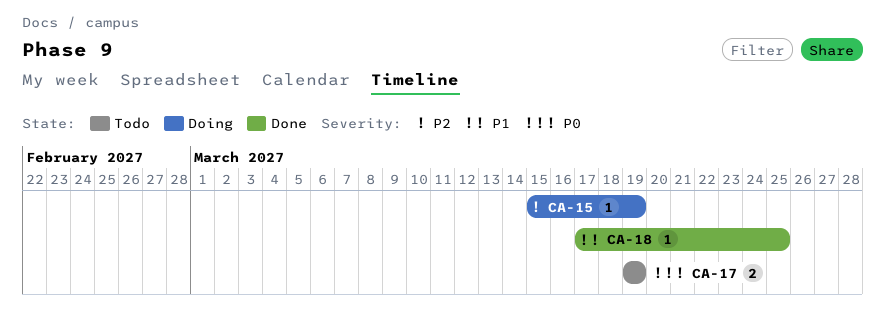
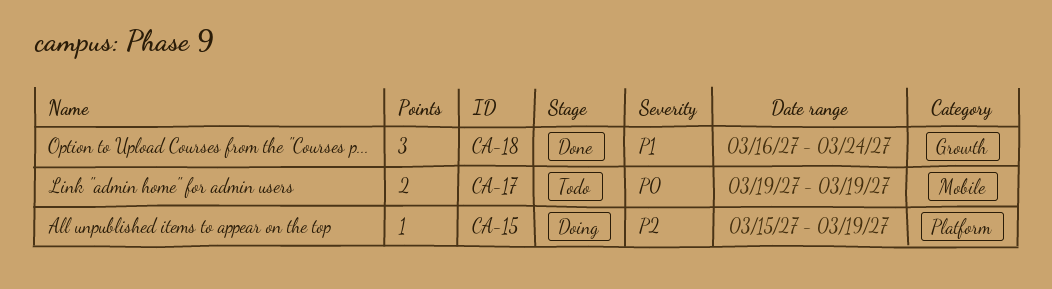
CA-18, estimate: 1 -> 3
CA-18, start: Mar 17 -> Mar 16
CA-18, due: Mar 25 -> Mar 24

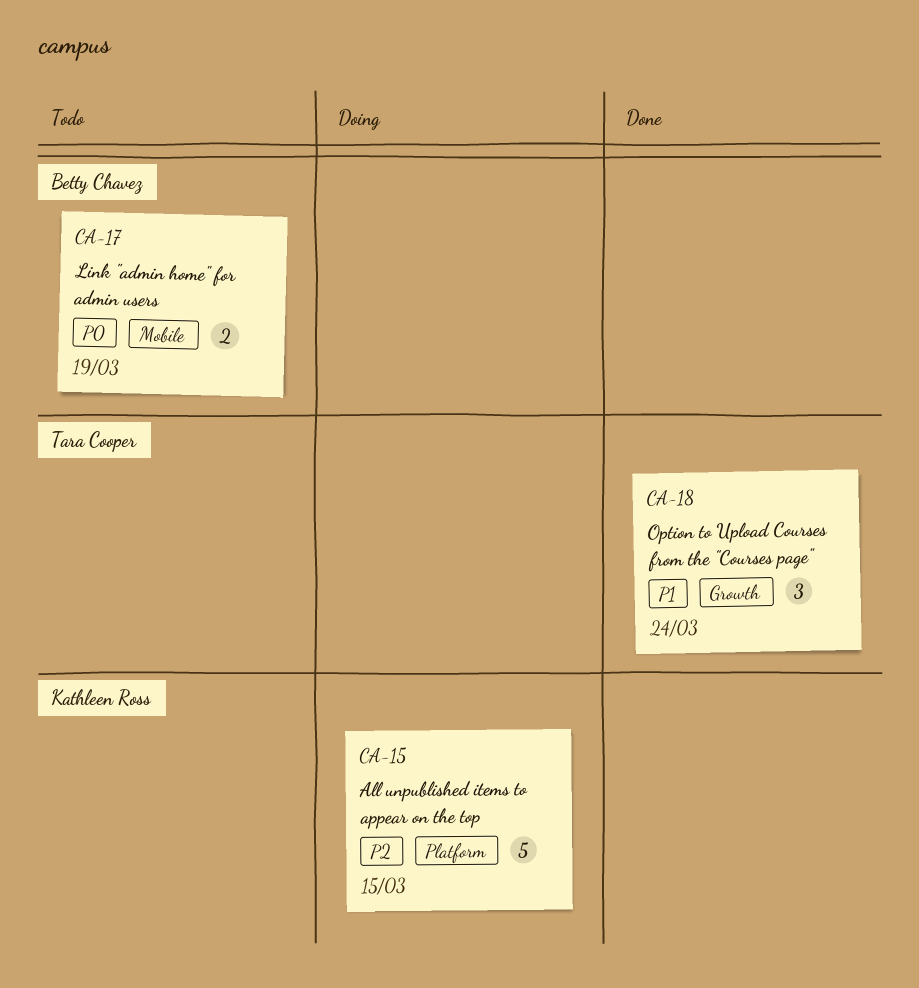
CA-15, estimate: 1 -> 5
CA-15, due: Mar 19 -> Mar 15

